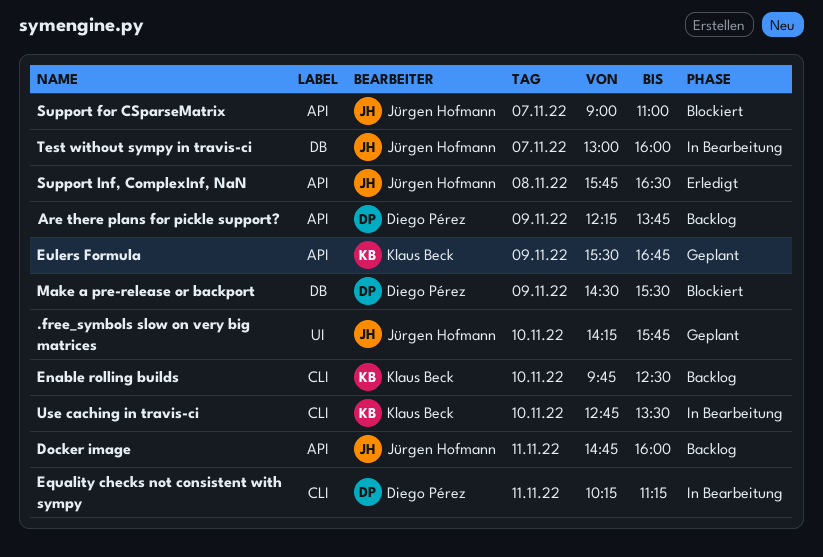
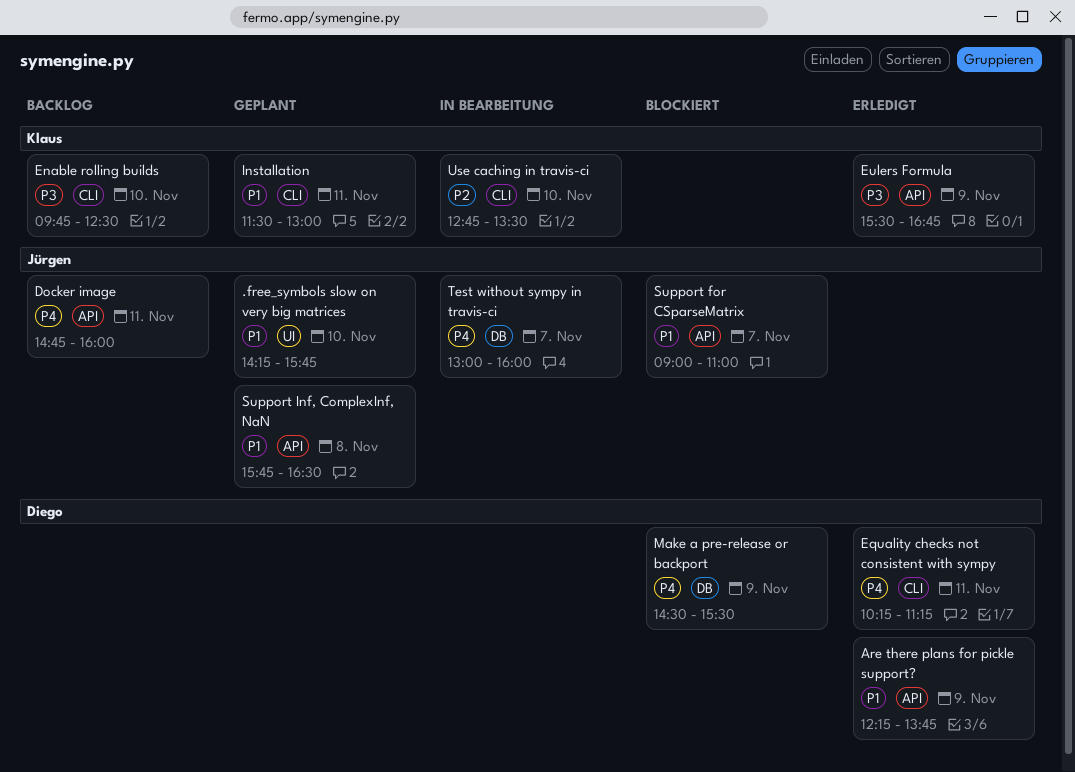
Are there plans for pickle support?, status: Backlog -> Erledigt
Equality checks not consistent with sympy, status: In Bearbeitung -> Erledigt
Eulers Formula, status: Geplant -> Erledigt
Installation: none -> present
Support Inf, ComplexInf, NaN, status: Erledigt -> Geplant

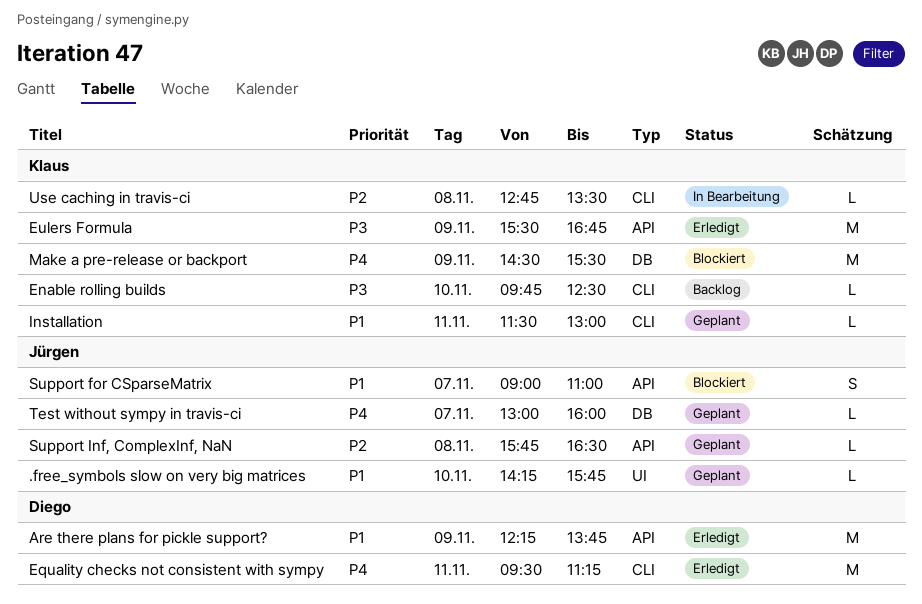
Docker image: present -> none
Equality checks not consistent with sympy, begins: 10:15 -> 09:30
Make a pre-release or backport, owner: Diego -> Klaus
Support Inf, ComplexInf, NaN, priority: P1 -> P2
Test without sympy in travis-ci, status: In Bearbeitung -> Geplant
Use caching in travis-ci, day: Nov 10 -> Nov 8

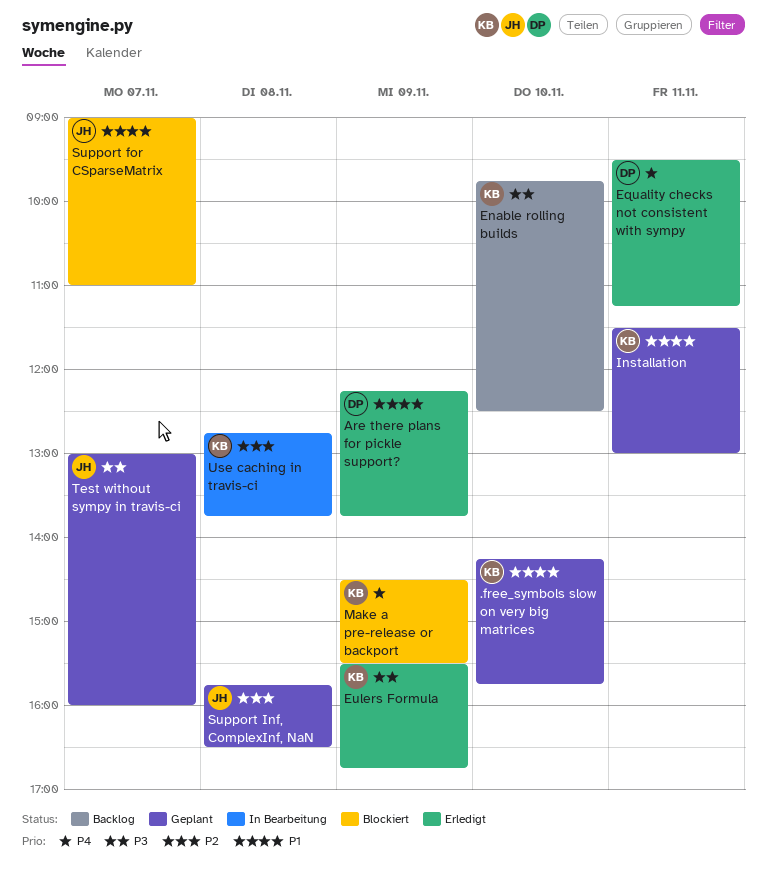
.free_symbols slow on very big matrices, owner: Jürgen -> Klaus
Test without sympy in travis-ci, priority: P4 -> P3
Use caching in travis-ci, ends: 13:30 -> 13:45

